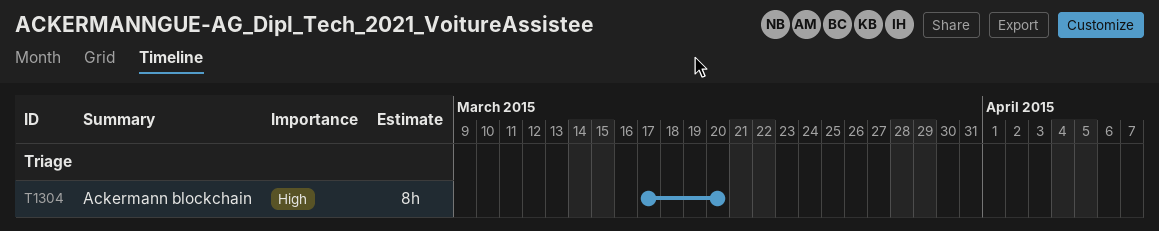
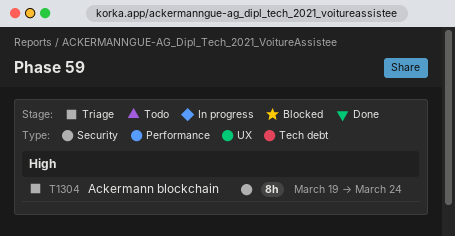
T1304, start: Mar 17 -> Mar 19
T1304, due: Mar 20 -> Mar 24

